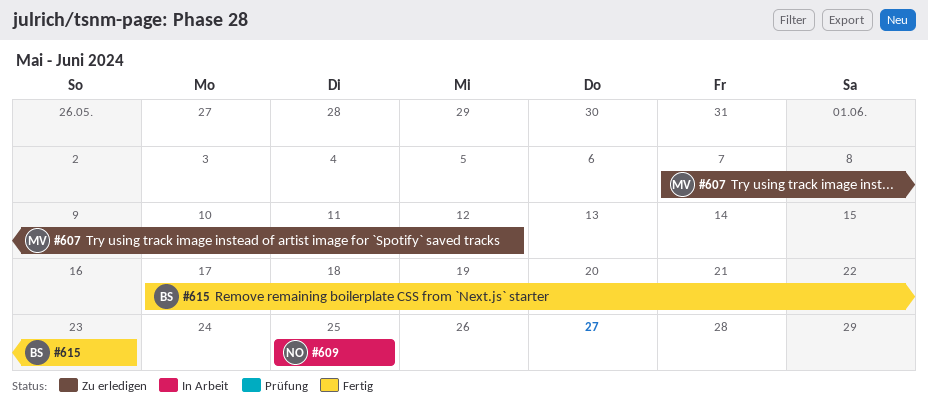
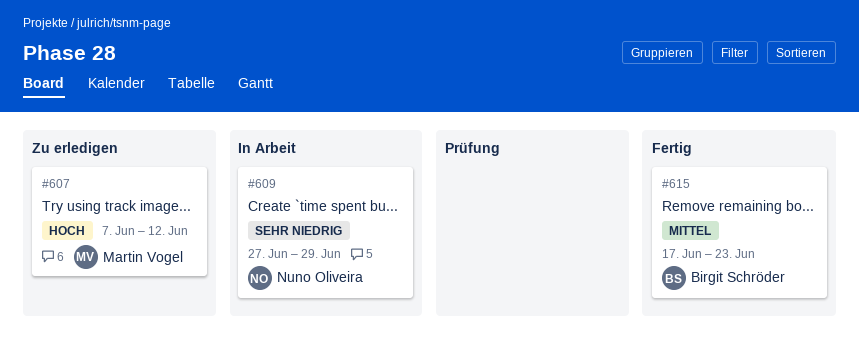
#609, start: Jun 25 -> Jun 27
#609, due: Jun 25 -> Jun 29

